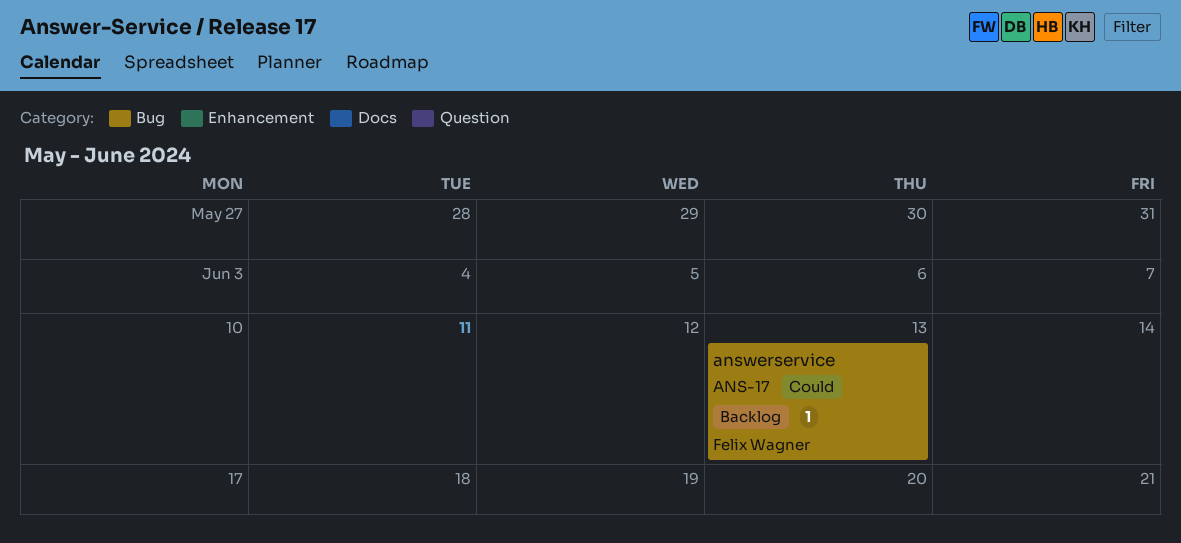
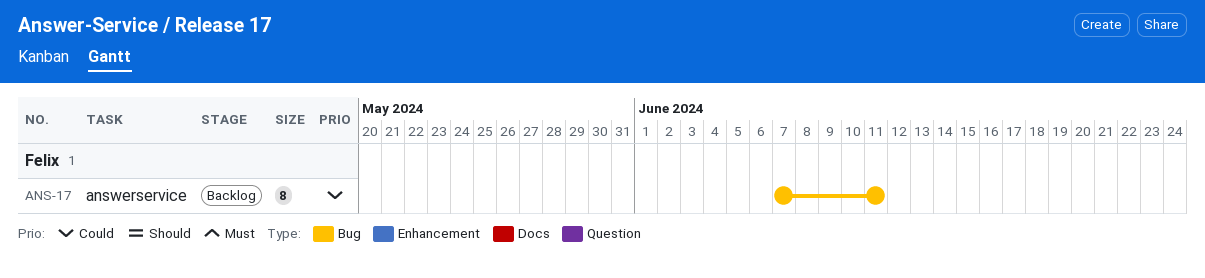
ANS-17, estimate: 1 -> 8
ANS-17, due: Jun 13 -> Jun 11

